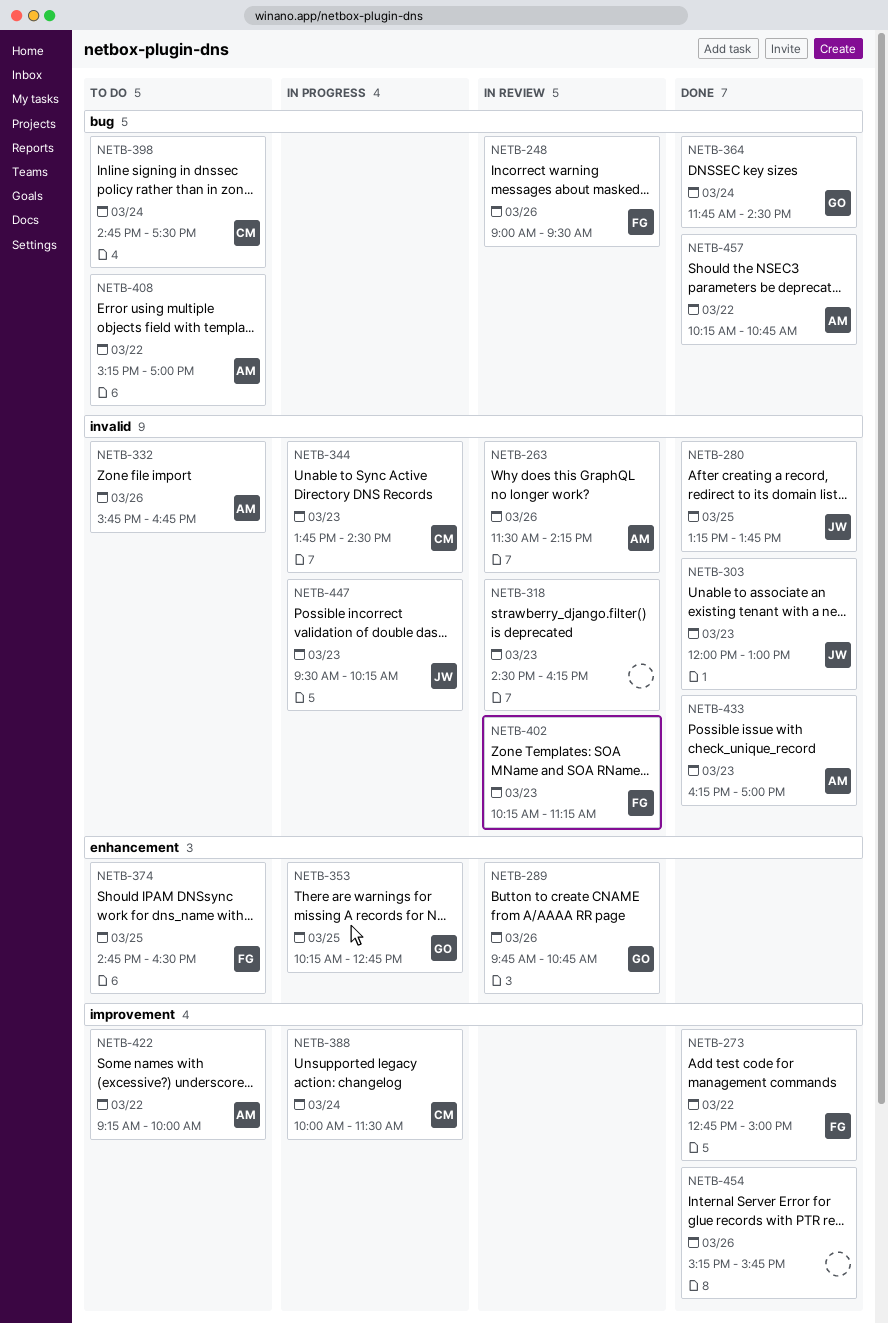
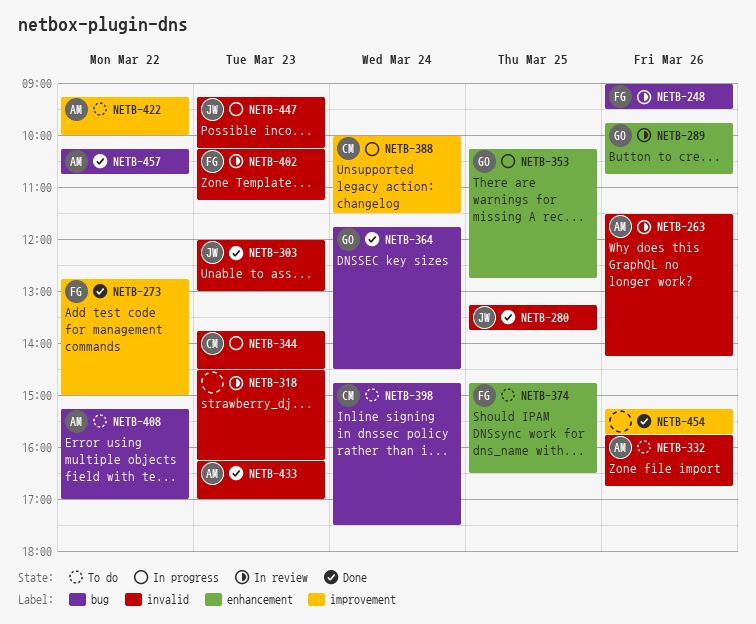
NETB-447, begins: 09:30 -> 09:15

